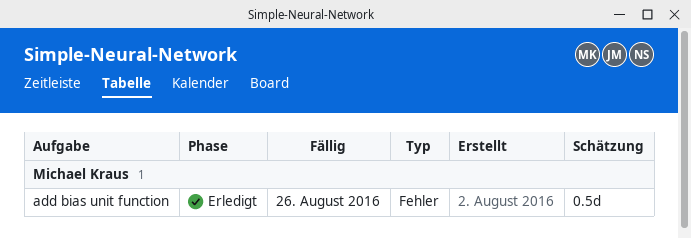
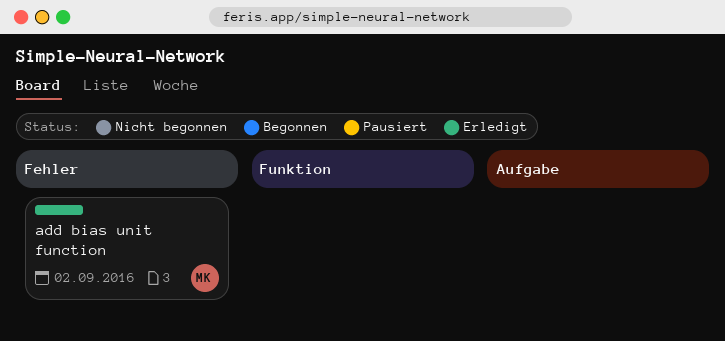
add bias unit function, due: Aug 26 -> Sep 2

